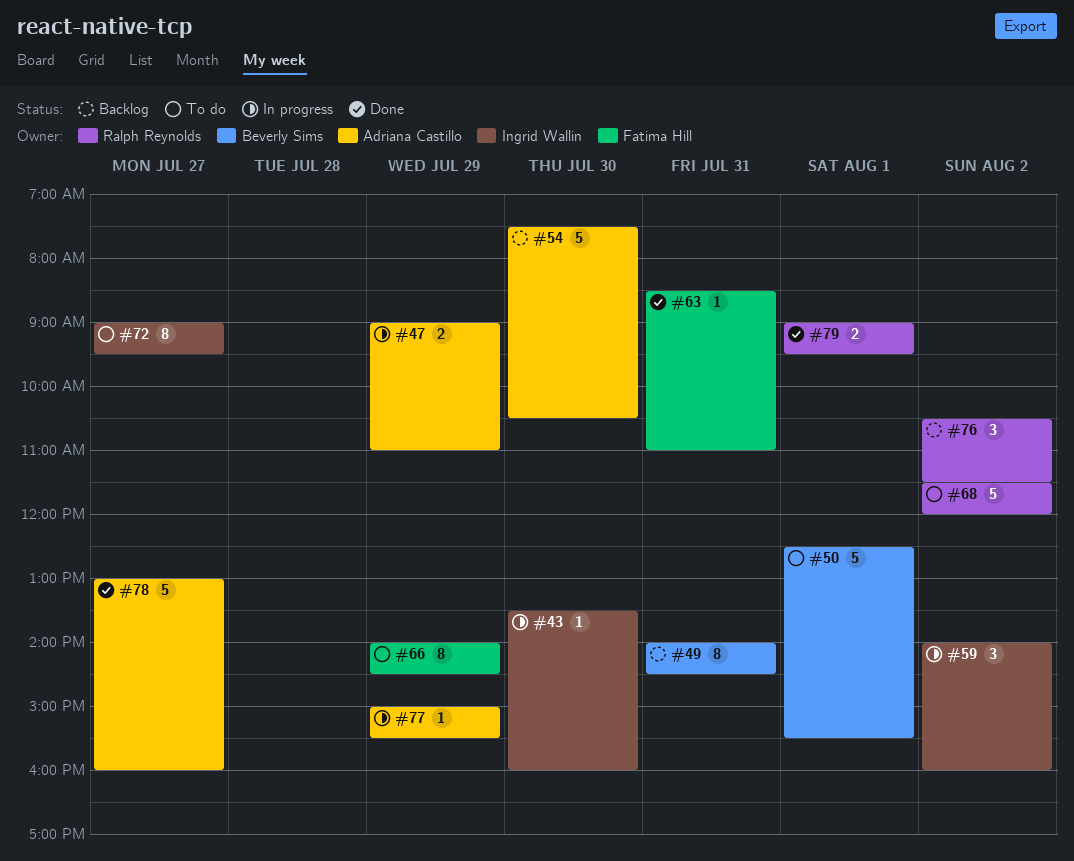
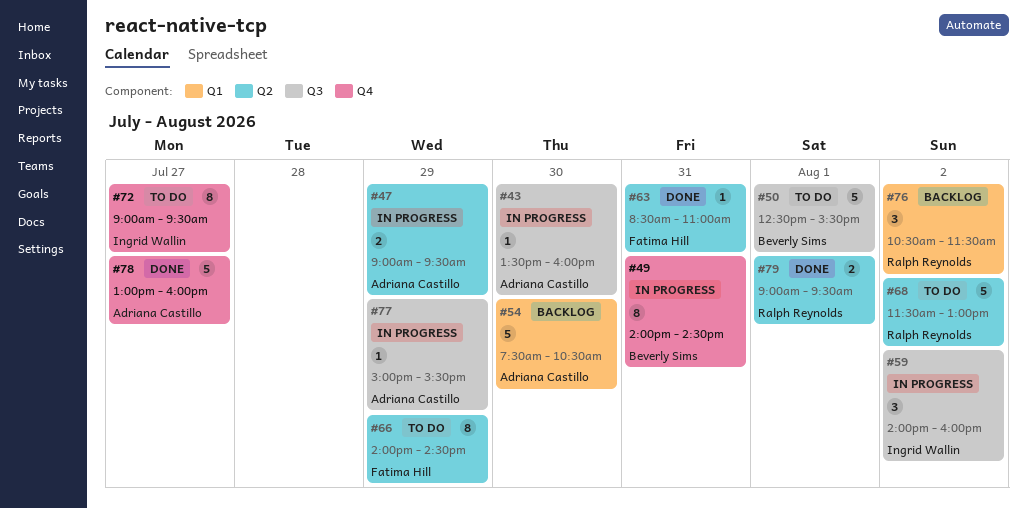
#43, owner: Ingrid Wallin -> Adriana Castillo
#47, ends: 11:00 -> 09:30
#49, status: Backlog -> In progress
#68, ends: 12:00 -> 13:00

